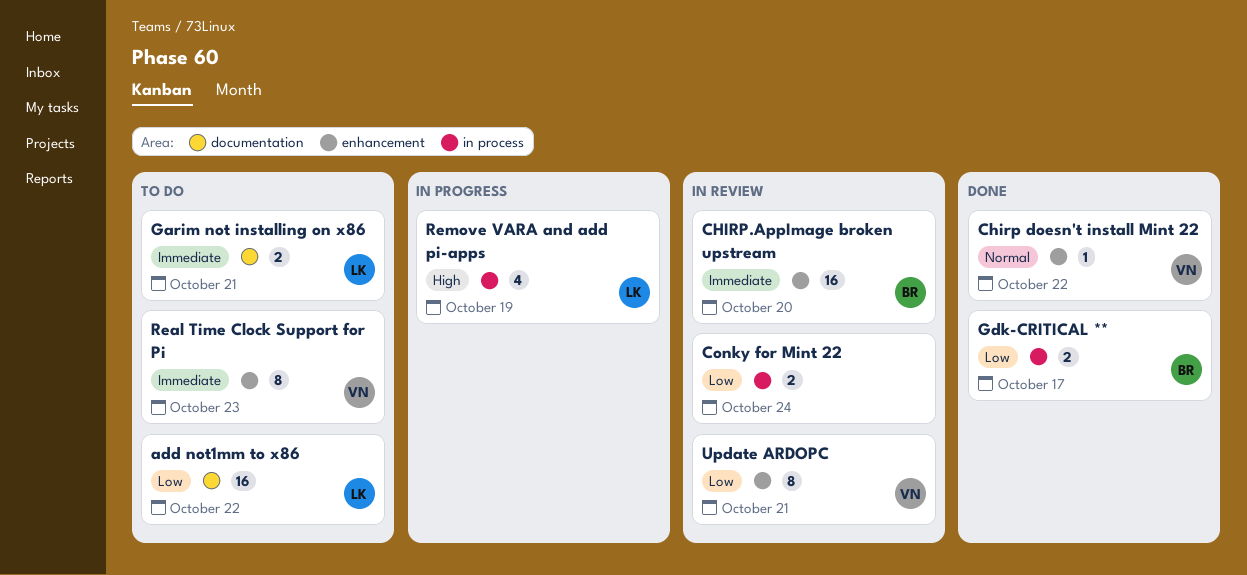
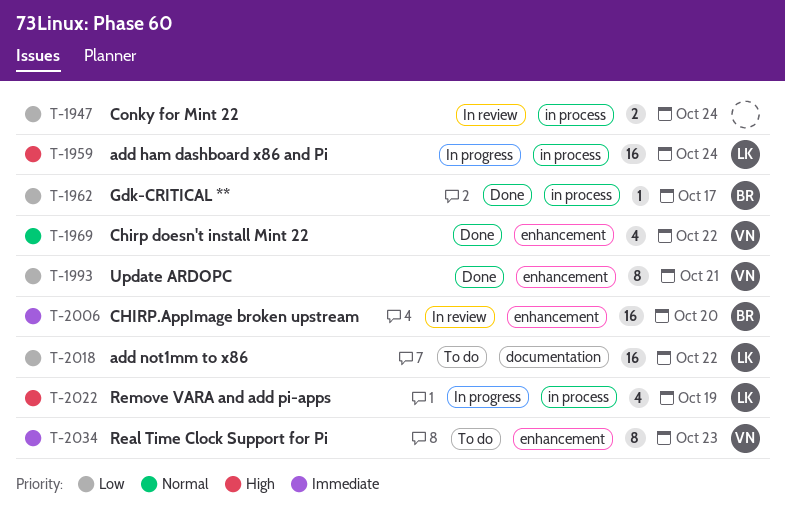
add ham dashboard x86 and Pi: none -> present
Chirp doesn't install Mint 22, estimate: 1 -> 4
Garim not installing on x86: present -> none
Gdk-CRITICAL **, estimate: 2 -> 1
Update ARDOPC, status: In review -> Done

